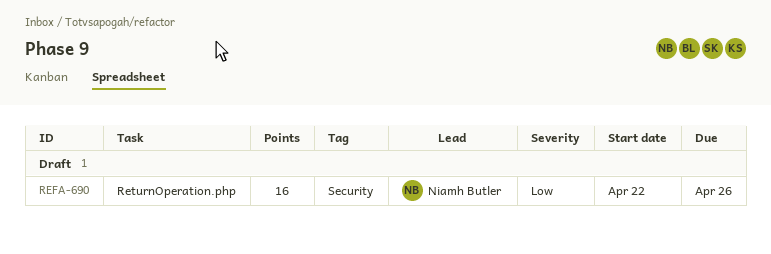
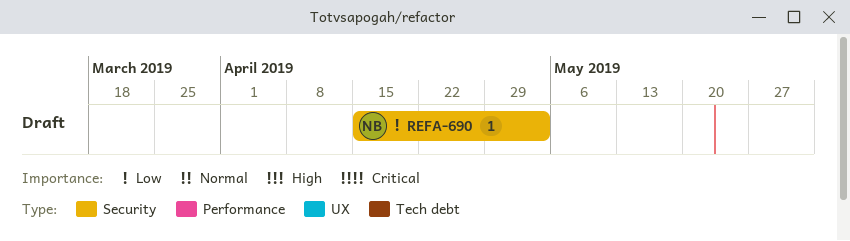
REFA-690, estimate: 16 -> 1
REFA-690, start: Apr 22 -> Apr 15
REFA-690, due: Apr 26 -> May 3

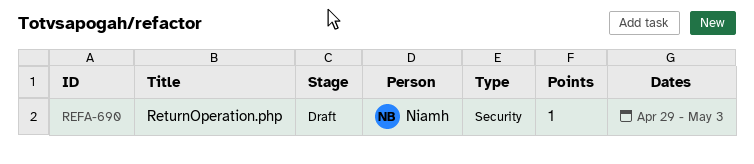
REFA-690, start: Apr 15 -> Apr 29

